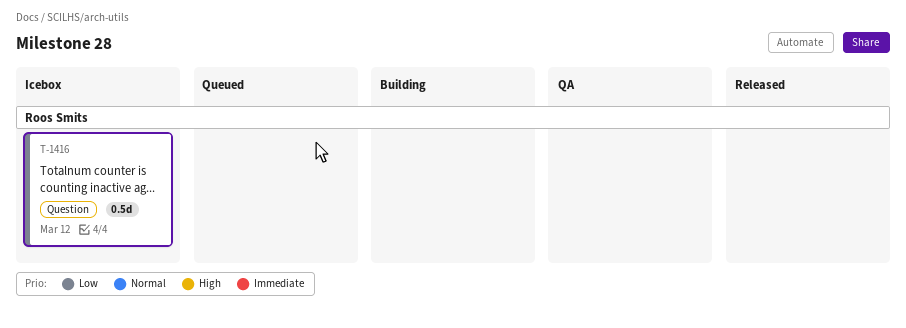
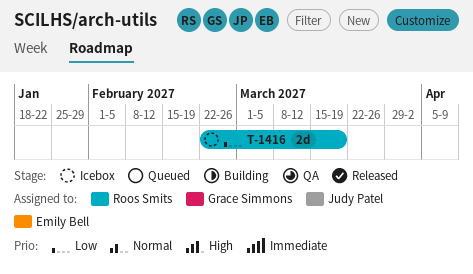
T-1416, estimate: 0.5d -> 2d
T-1416, due: Mar 12 -> Mar 19

